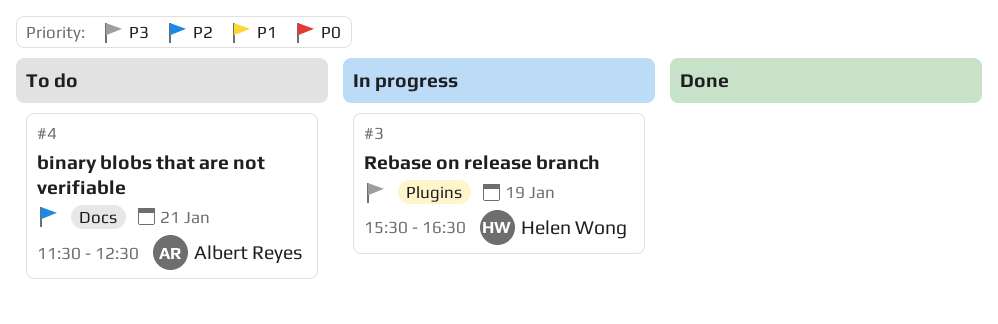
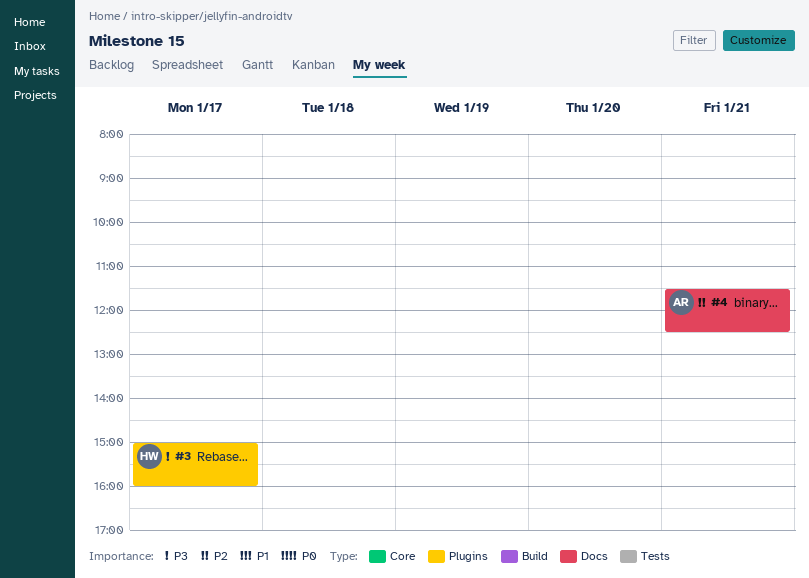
#3, day: Jan 19 -> Jan 17
#3, begins: 15:30 -> 15:00
#3, ends: 16:30 -> 16:00

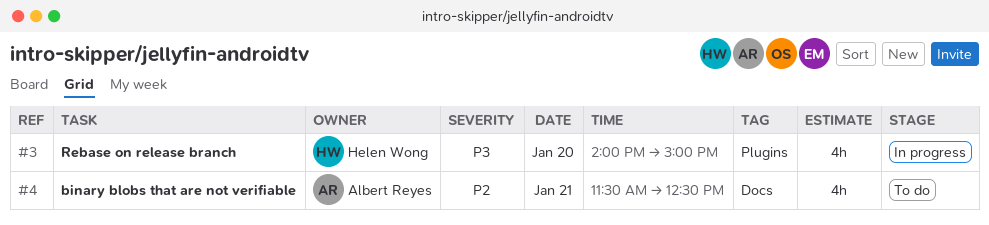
#3, day: Jan 17 -> Jan 20
#3, begins: 15:00 -> 14:00
#3, ends: 16:00 -> 15:00

